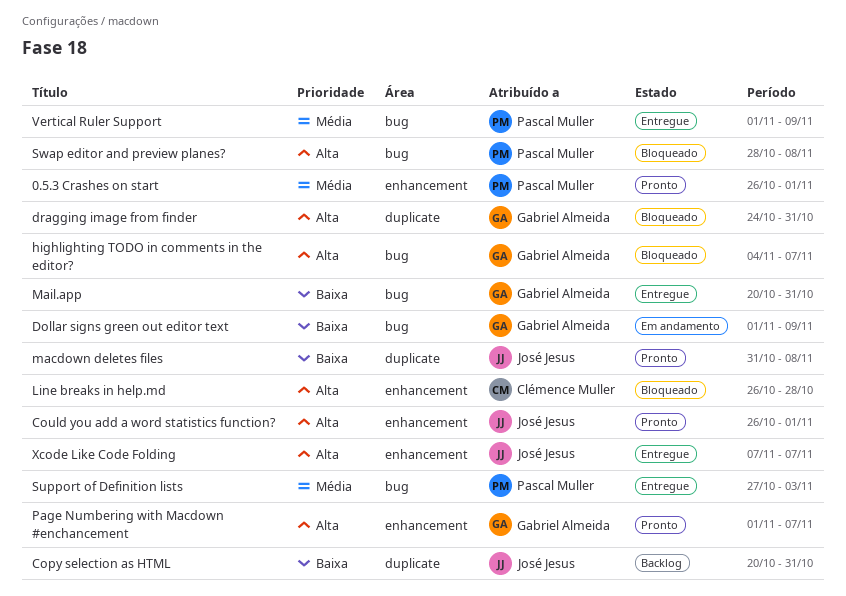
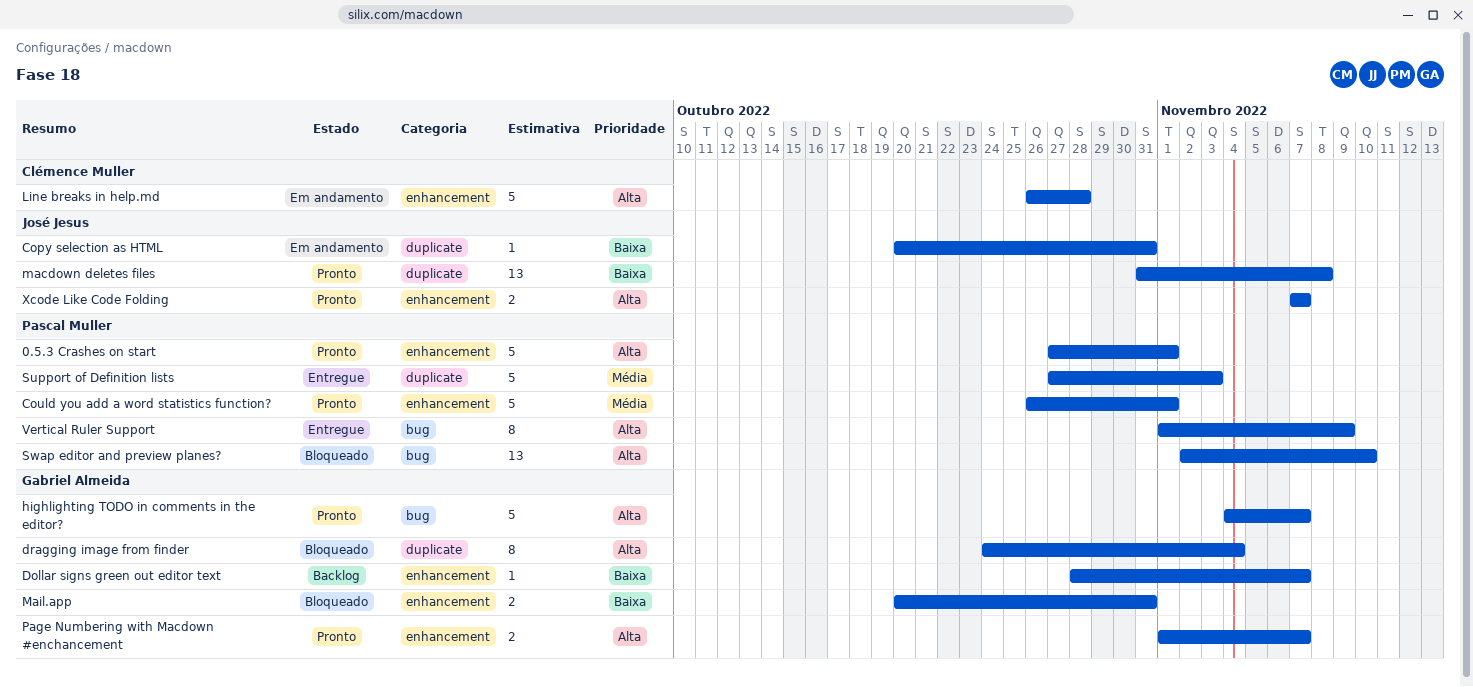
0.5.3 Crashes on start, priority: Média -> Alta
0.5.3 Crashes on start, start: Oct 26 -> Oct 27
Copy selection as HTML, status: Backlog -> Em andamento
Could you add a word statistics function?, owner: José Jesus -> Pascal Muller
Could you add a word statistics function?, priority: Alta -> Média
Dollar signs green out editor text, status: Em andamento -> Backlog
Dollar signs green out editor text, label: bug -> enhancement
Dollar signs green out editor text, start: Nov 1 -> Oct 28
Dollar signs green out editor text, due: Nov 9 -> Nov 7
dragging image from finder, due: Oct 31 -> Nov 4
highlighting TODO in comments in the editor?, status: Bloqueado -> Pronto
Line breaks in help.md, status: Bloqueado -> Em andamento
Mail.app, status: Entregue -> Bloqueado
Mail.app, label: bug -> enhancement
Support of Definition lists, label: bug -> duplicate
Swap editor and preview planes?, start: Oct 28 -> Nov 2
Swap editor and preview planes?, due: Nov 8 -> Nov 10
Vertical Ruler Support, priority: Média -> Alta
Xcode Like Code Folding, status: Entregue -> Pronto

